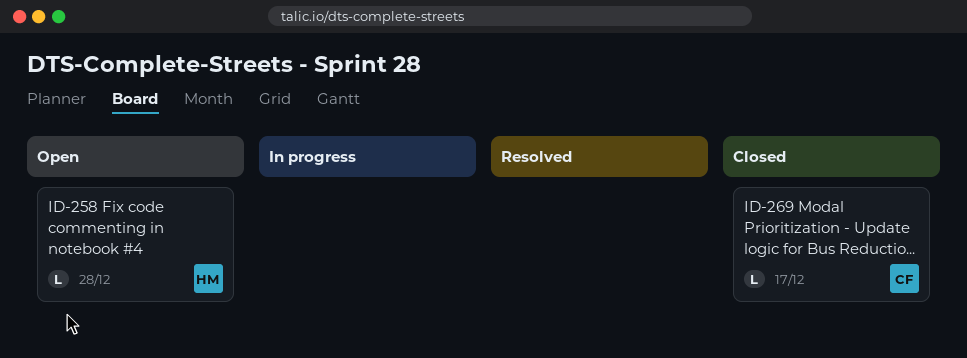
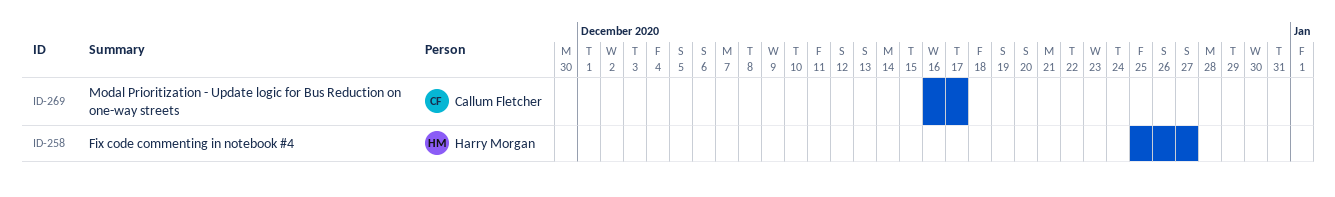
ID-258, due: Dec 28 -> Dec 27

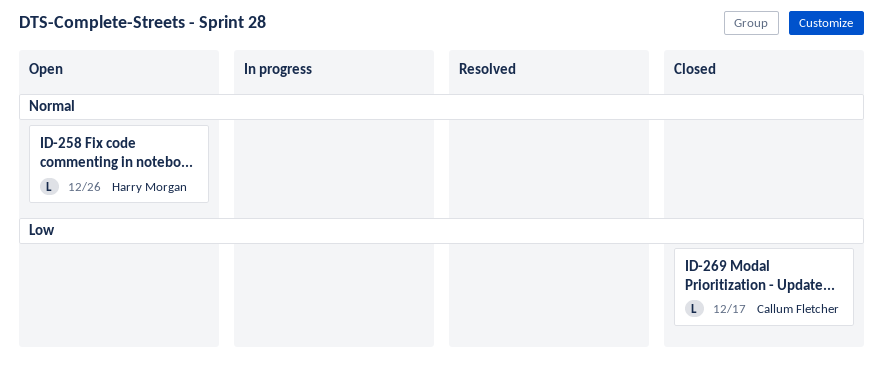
ID-258, due: Dec 27 -> Dec 26

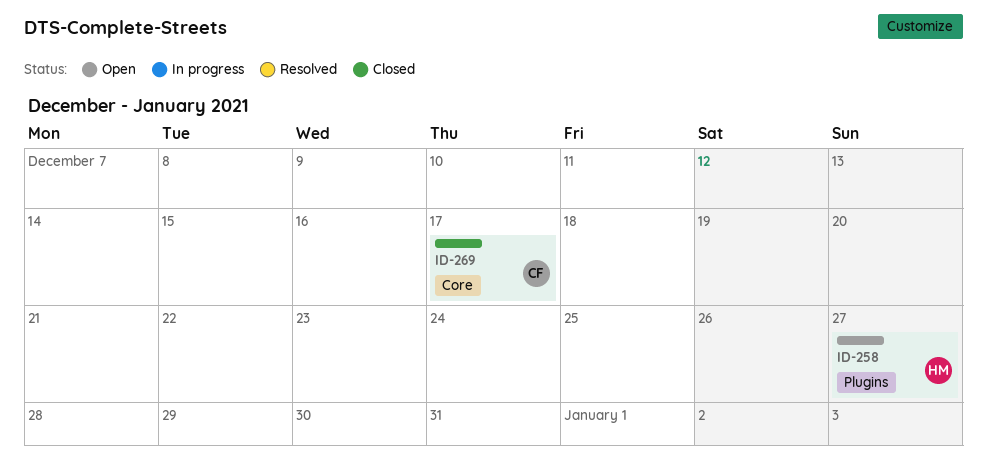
ID-258, due: Dec 26 -> Dec 27

